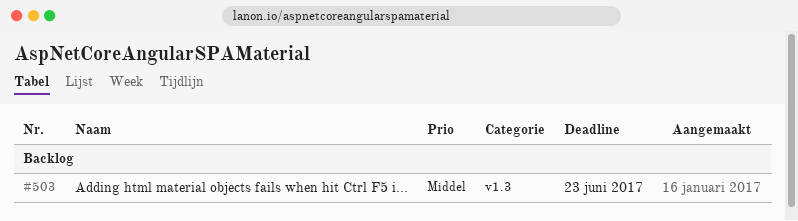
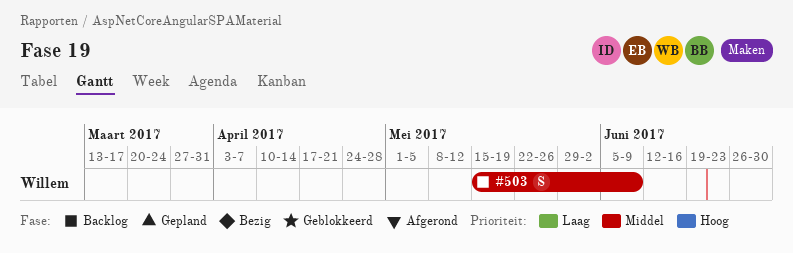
#503, due: Jun 23 -> Jun 9

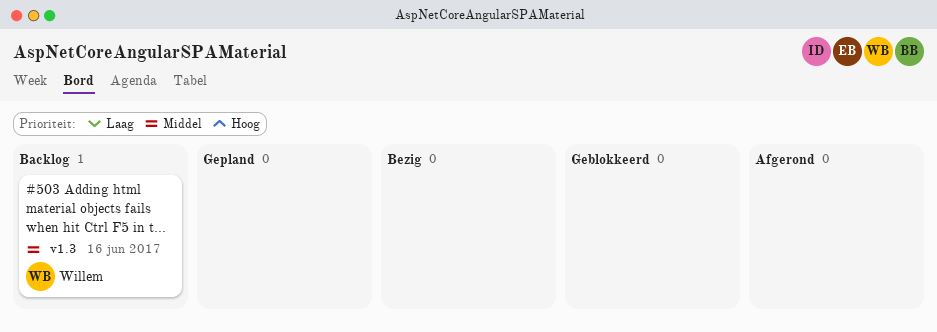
#503, due: Jun 9 -> Jun 16

